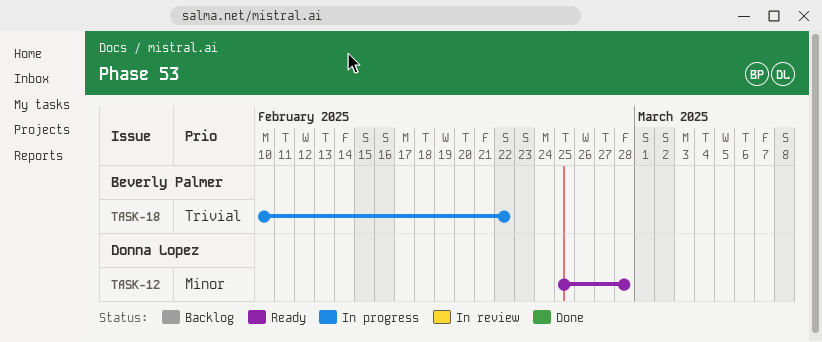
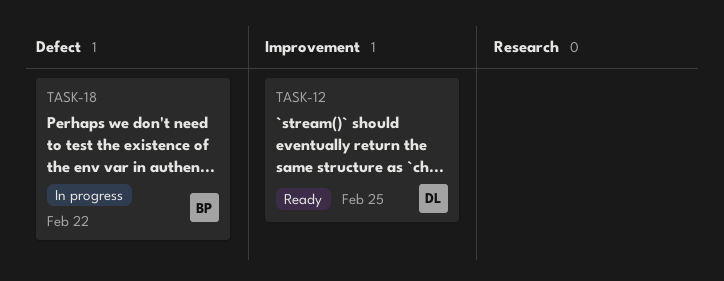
TASK-12, due: Feb 28 -> Feb 25

